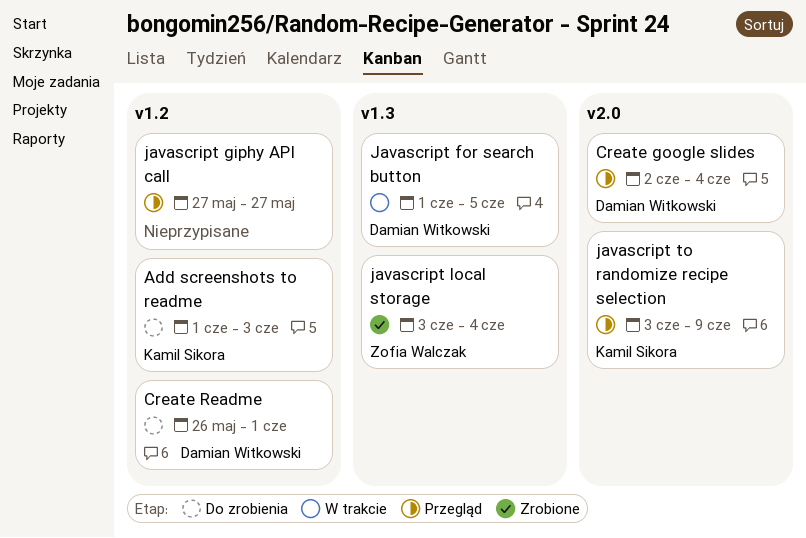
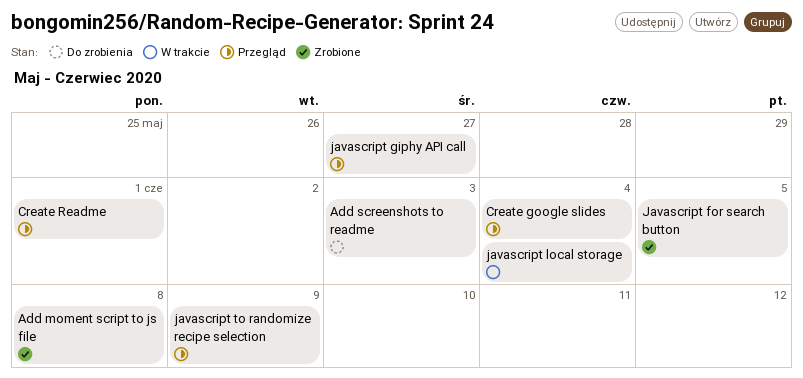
Add moment script to js file: none -> present
Create Readme, status: Do zrobienia -> Przegląd
Javascript for search button, status: W trakcie -> Zrobione
javascript local storage, status: Zrobione -> W trakcie

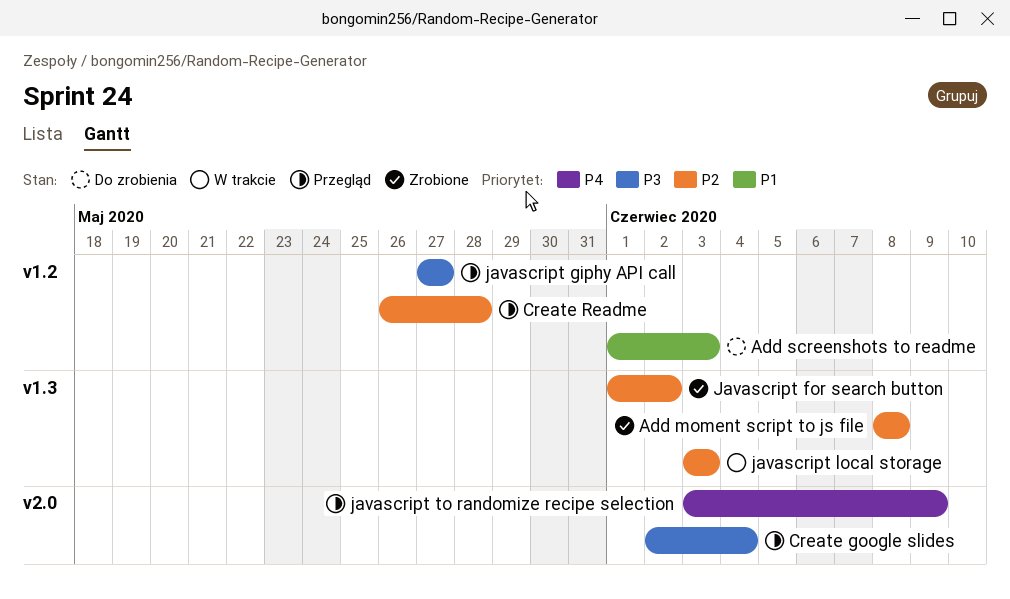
Create Readme, due: Jun 1 -> May 28
Javascript for search button, due: Jun 5 -> Jun 2
javascript local storage, due: Jun 4 -> Jun 3

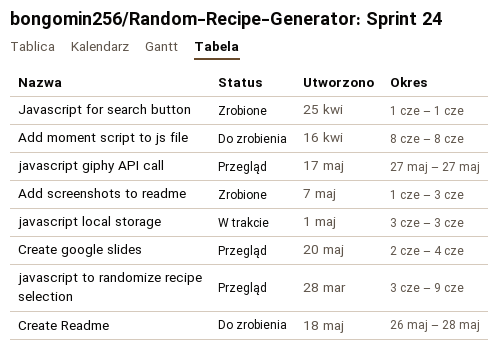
Add moment script to js file, status: Zrobione -> Do zrobienia
Add screenshots to readme, status: Do zrobienia -> Zrobione
Create Readme, status: Przegląd -> Do zrobienia
Javascript for search button, due: Jun 2 -> Jun 1

